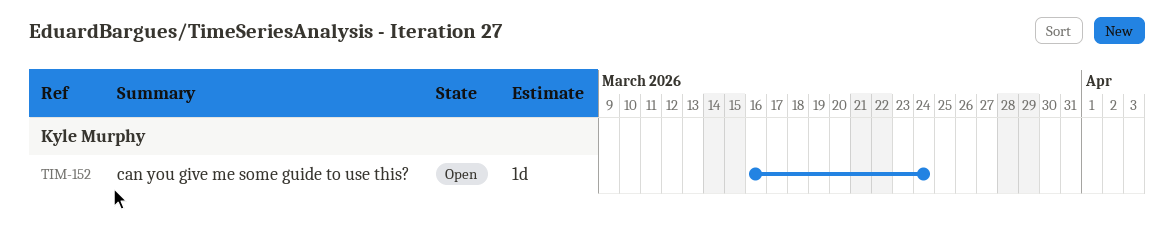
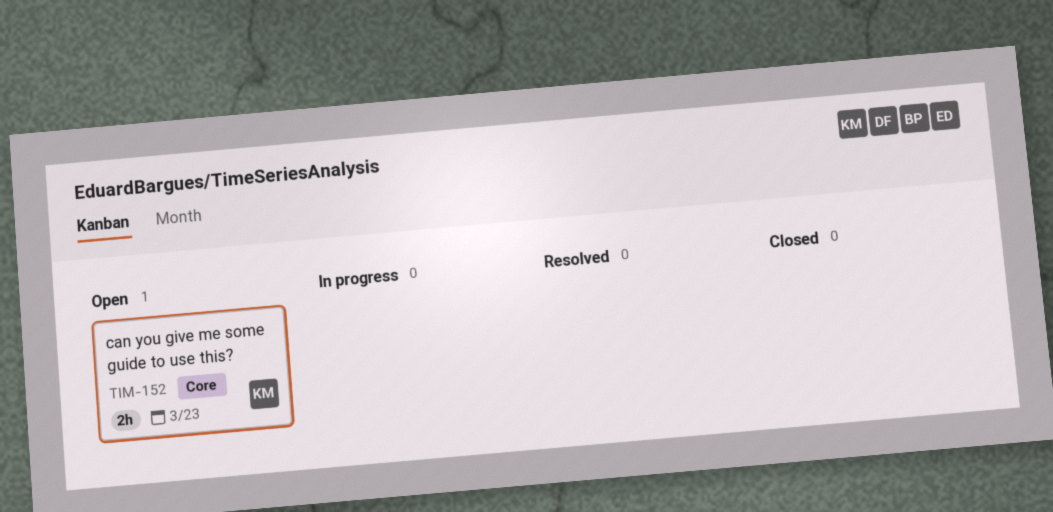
TIM-152, estimate: 1d -> 2h
TIM-152, due: Mar 24 -> Mar 23

